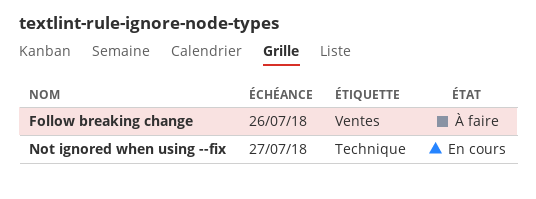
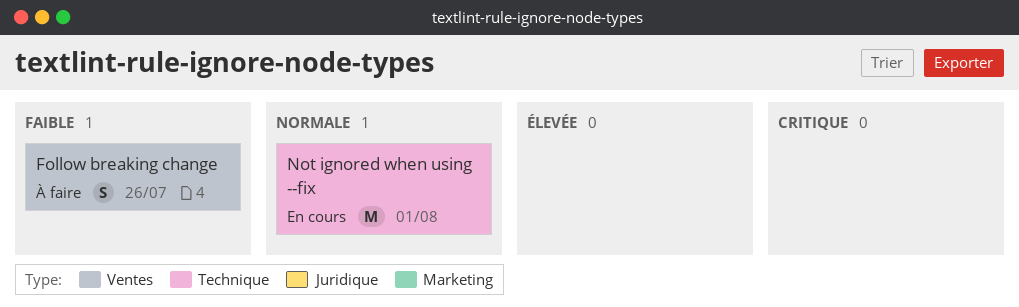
Not ignored when using --fix, due: Jul 27 -> Aug 1

